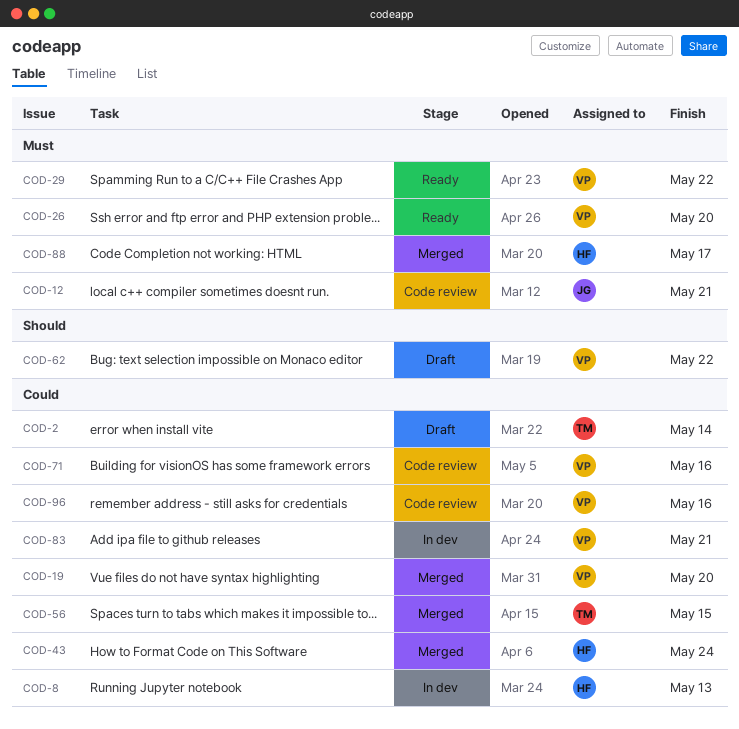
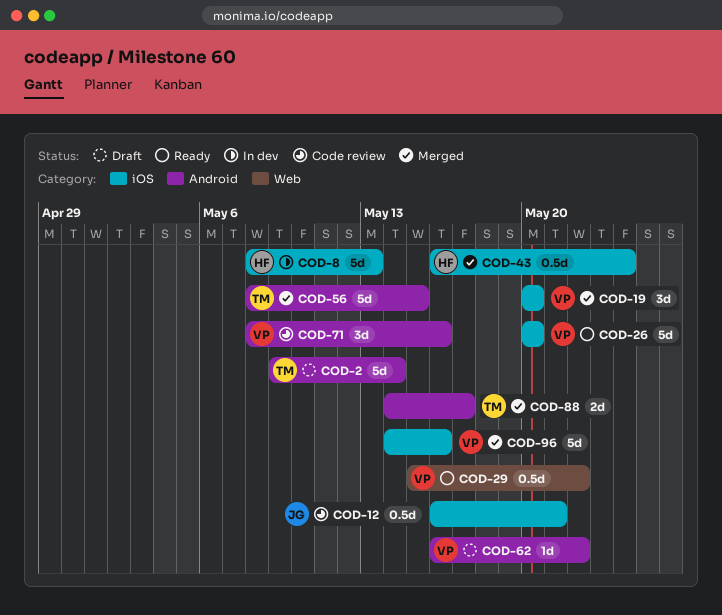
COD-83: present -> none
COD-88, owner: HF -> TM
COD-96, status: Code review -> Merged

